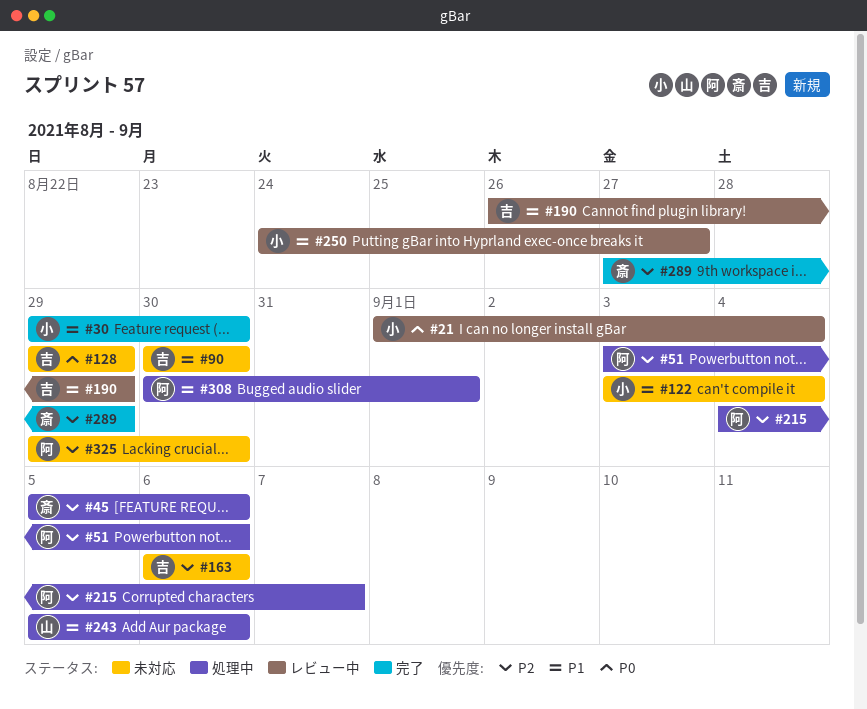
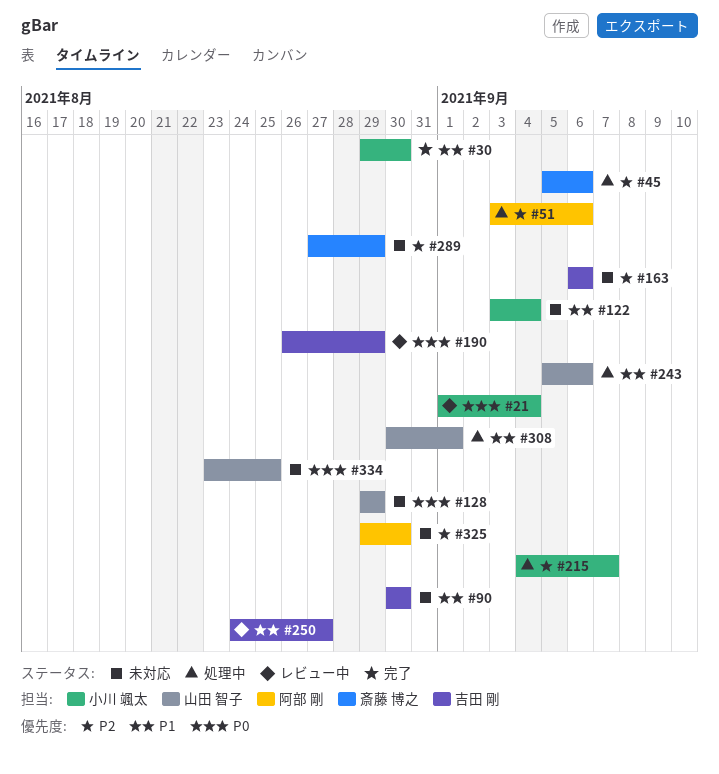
#128, owner: 吉田 剛 -> 山田 智子
#190, priority: P1 -> P0
#215, owner: 阿部 剛 -> 小川 颯太
#250, owner: 小川 颯太 -> 吉田 剛
#289, status: 完了 -> 未対応
#308, owner: 阿部 剛 -> 山田 智子
#334: none -> present

